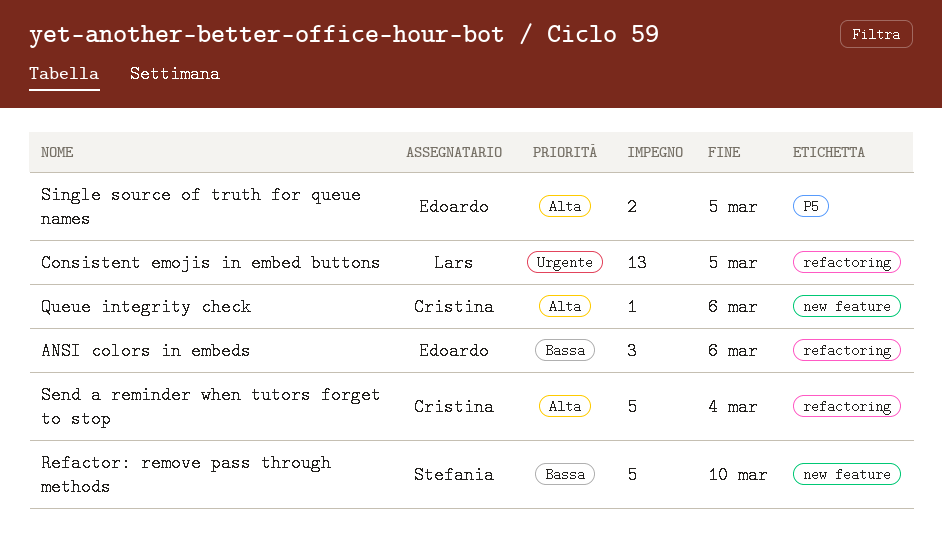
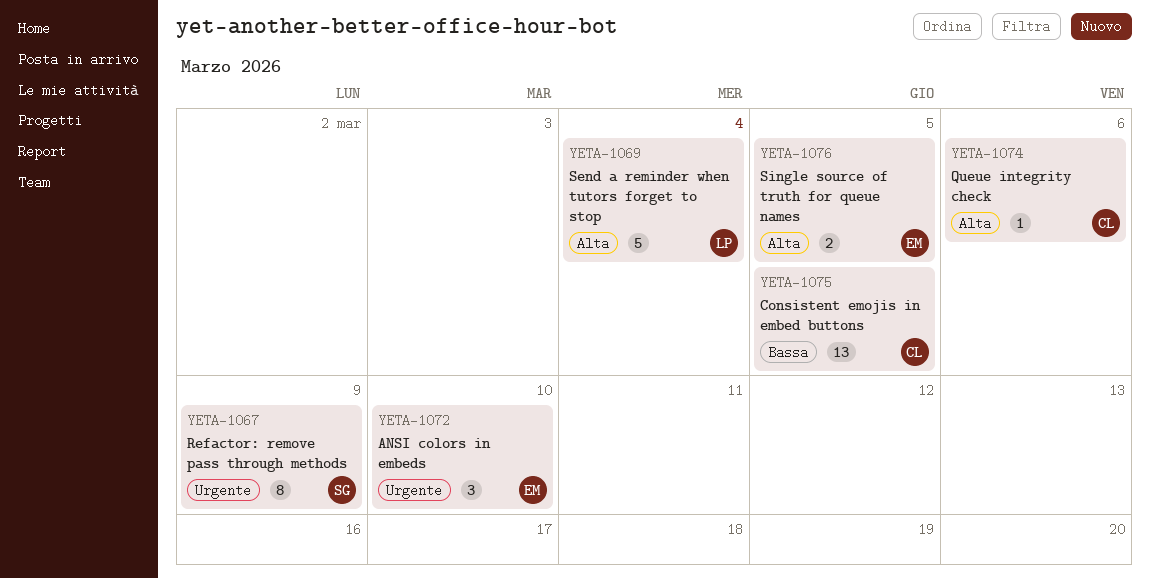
ANSI colors in embeds, priority: Bassa -> Urgente
ANSI colors in embeds, due: Mar 6 -> Mar 10
Consistent emojis in embed buttons, owner: Lars -> Cristina
Consistent emojis in embed buttons, priority: Urgente -> Bassa
Refactor: remove pass through methods, priority: Bassa -> Urgente
Refactor: remove pass through methods, estimate: 5 -> 8
Refactor: remove pass through methods, due: Mar 10 -> Mar 9
Send a reminder when tutors forget to stop, owner: Cristina -> Lars

